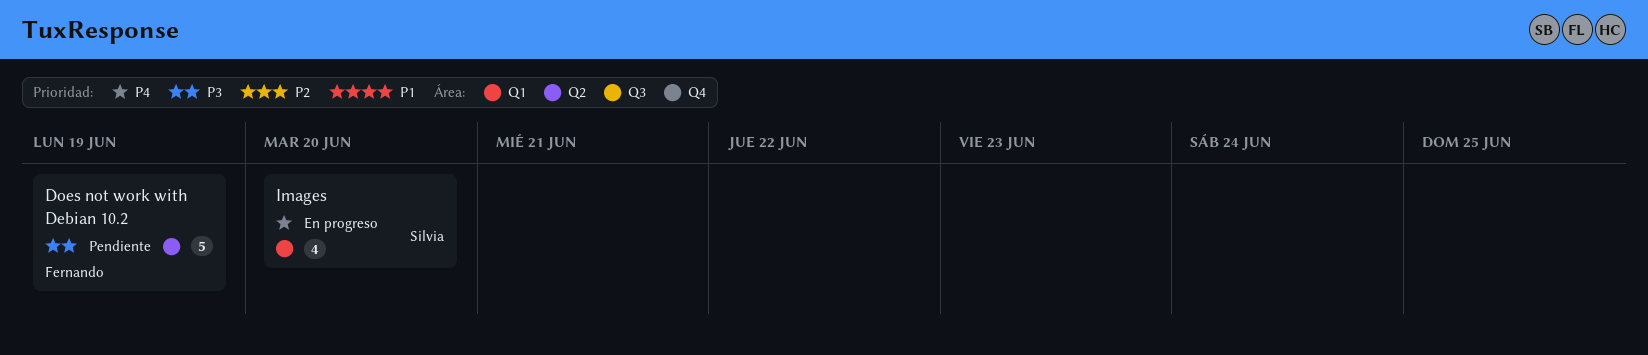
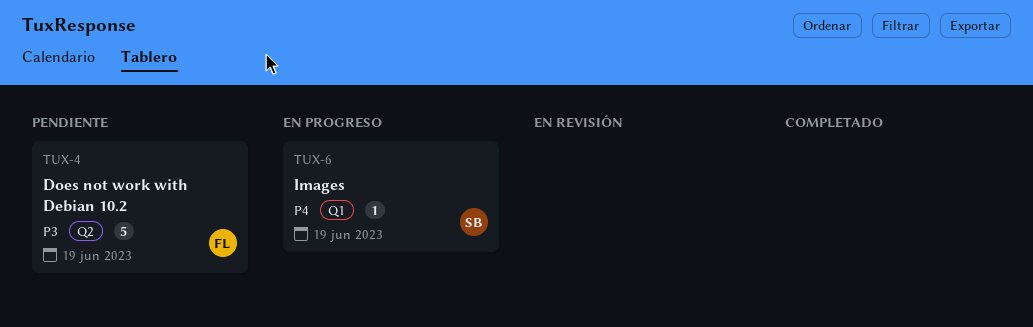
Images, estimate: 4 -> 1
Images, due: Jun 20 -> Jun 19

